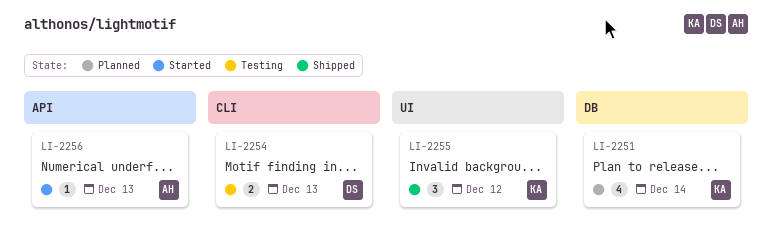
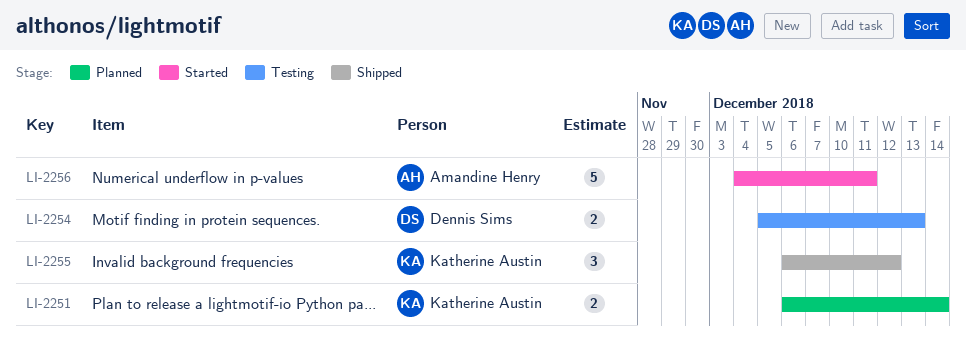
LI-2251, estimate: 4 -> 2
LI-2256, estimate: 1 -> 5
LI-2256, due: Dec 13 -> Dec 11

